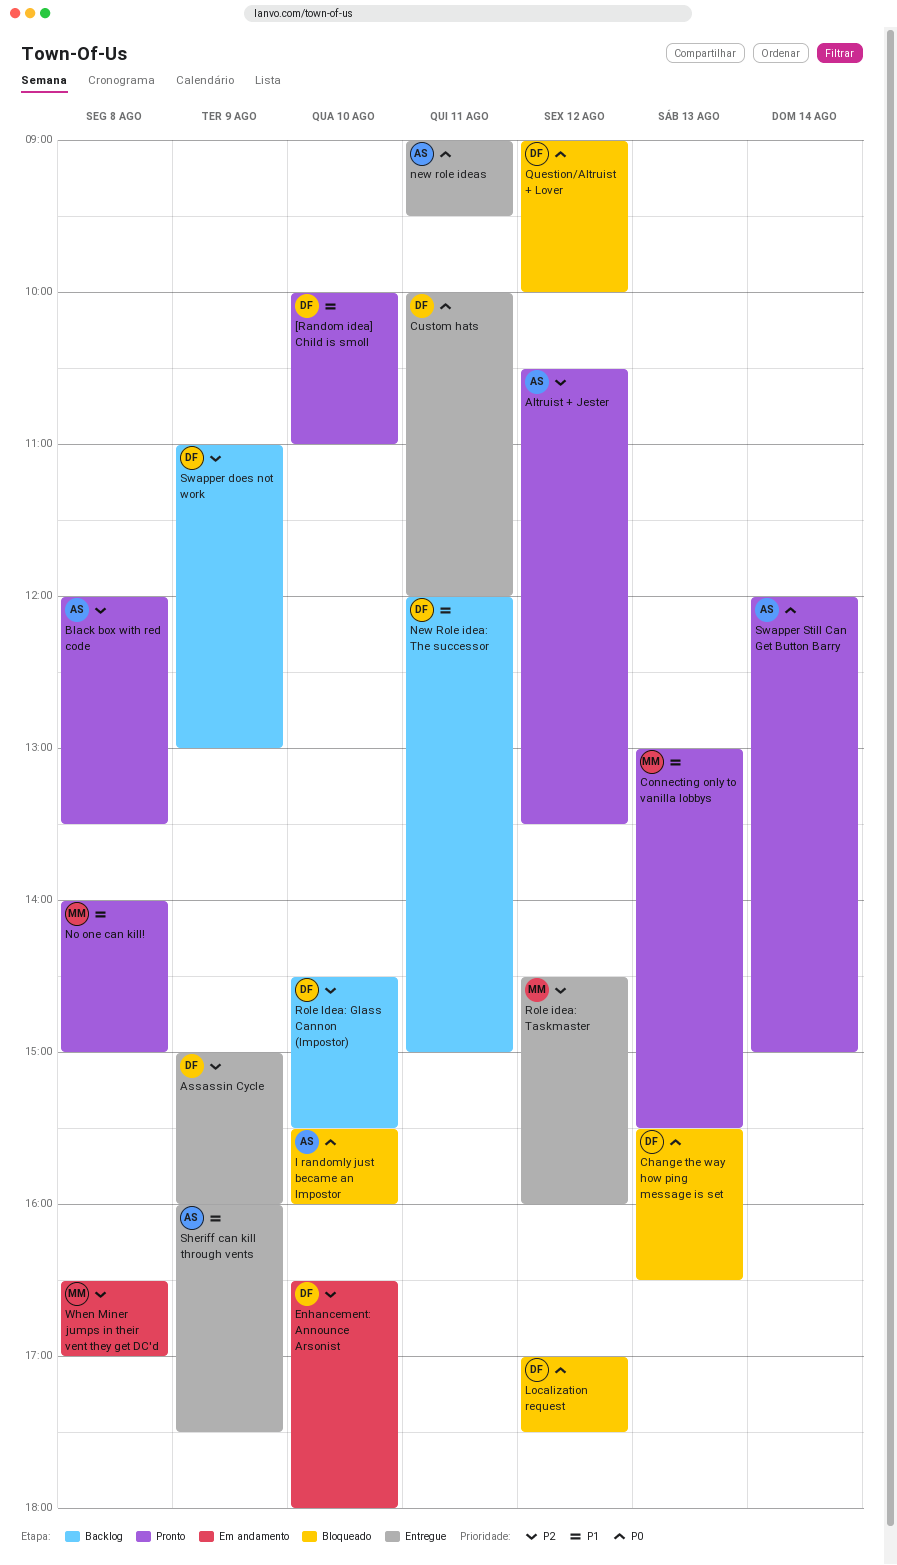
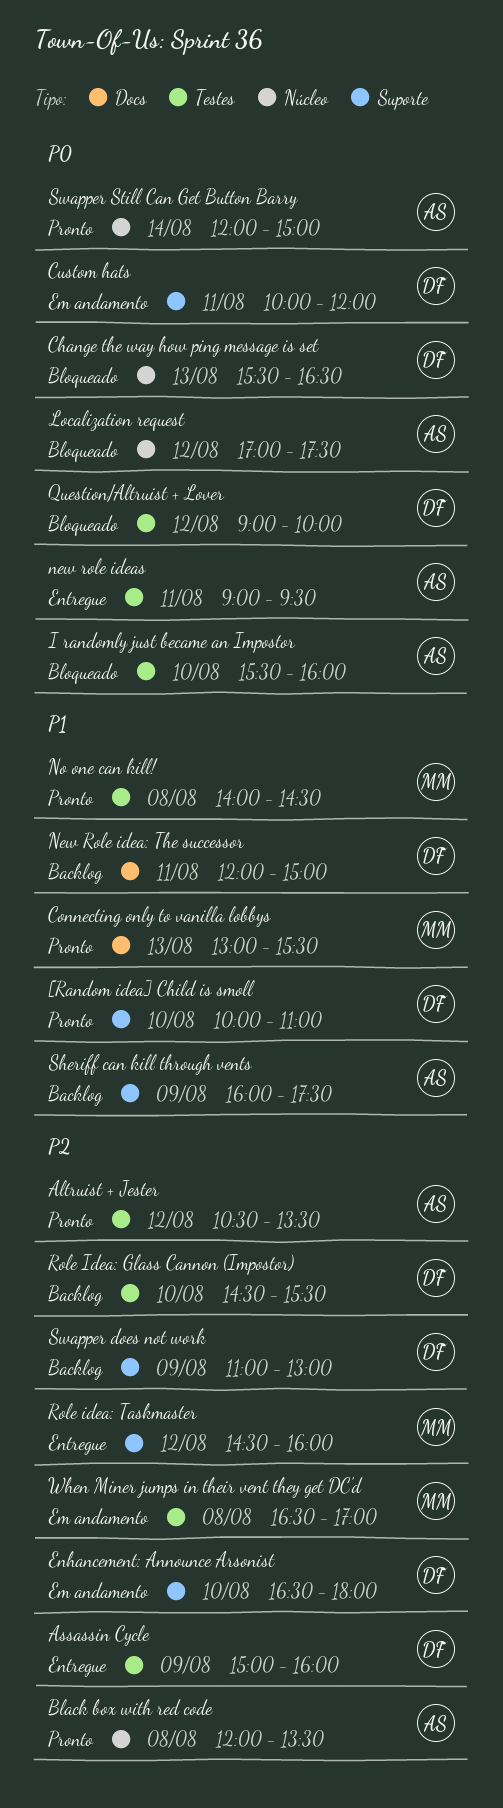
Custom hats, status: Entregue -> Em andamento
Localization request, owner: DF -> AS
No one can kill!, ends: 15:00 -> 14:30
Sheriff can kill through vents, status: Entregue -> Backlog

